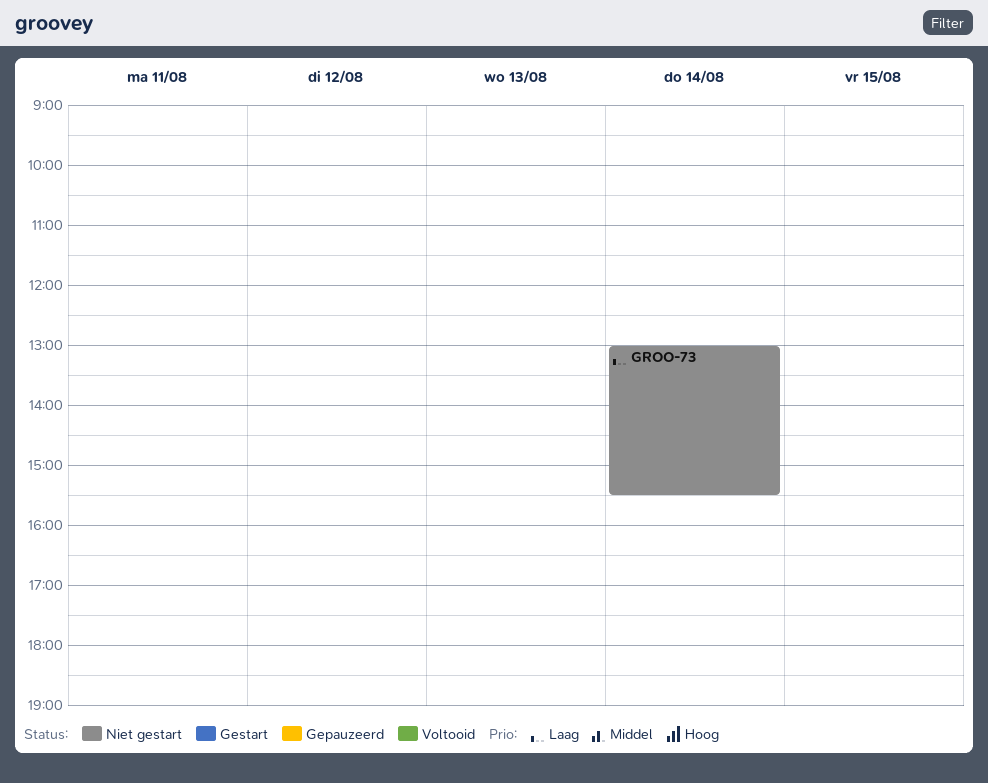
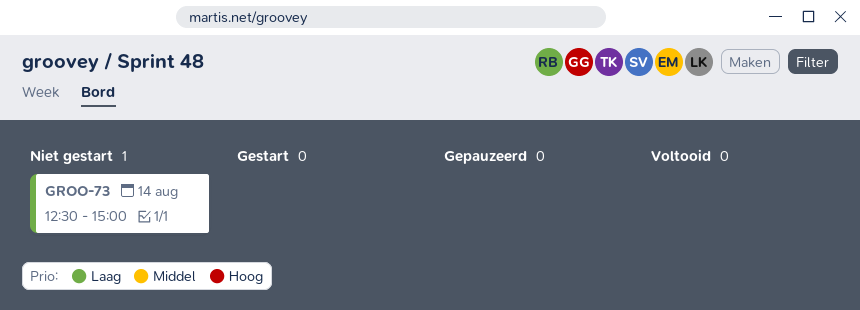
GROO-73, begins: 13:00 -> 12:30
GROO-73, ends: 15:30 -> 15:00

